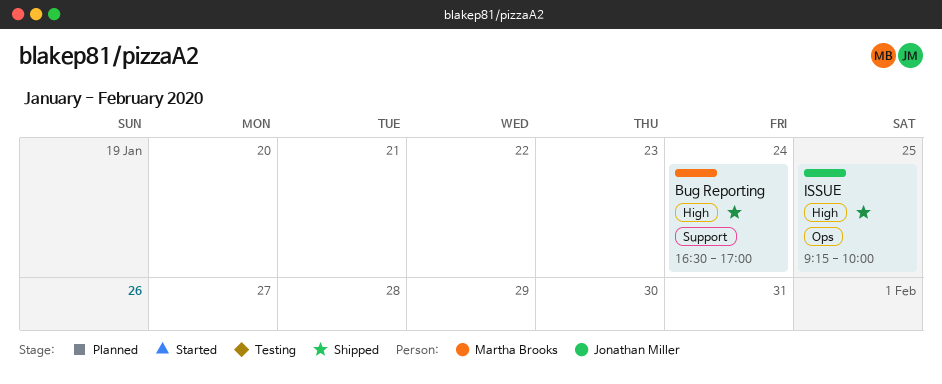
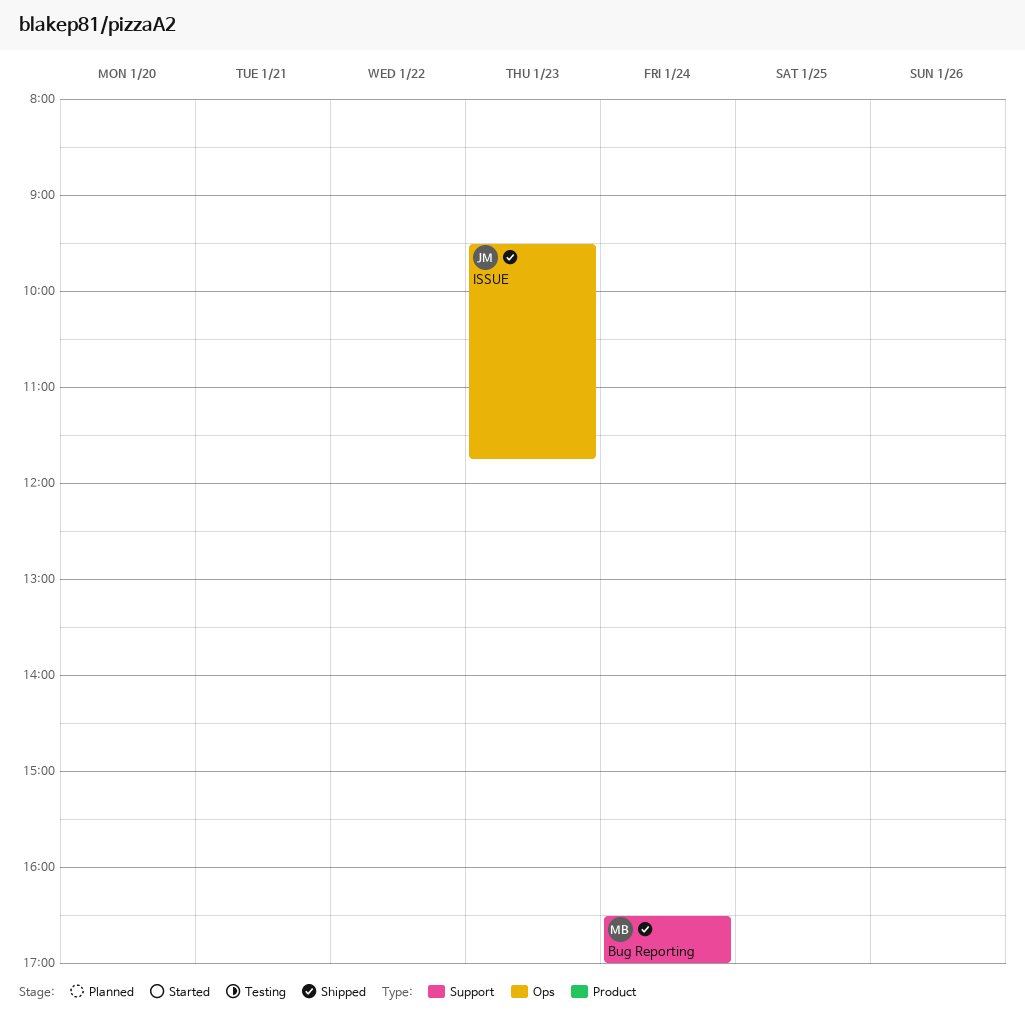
ISSUE, day: Jan 25 -> Jan 23
ISSUE, begins: 09:15 -> 09:30
ISSUE, ends: 10:00 -> 11:45

